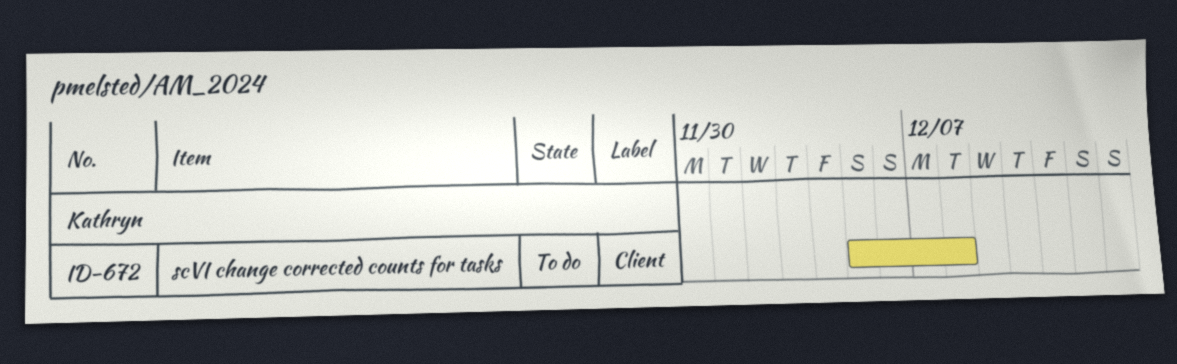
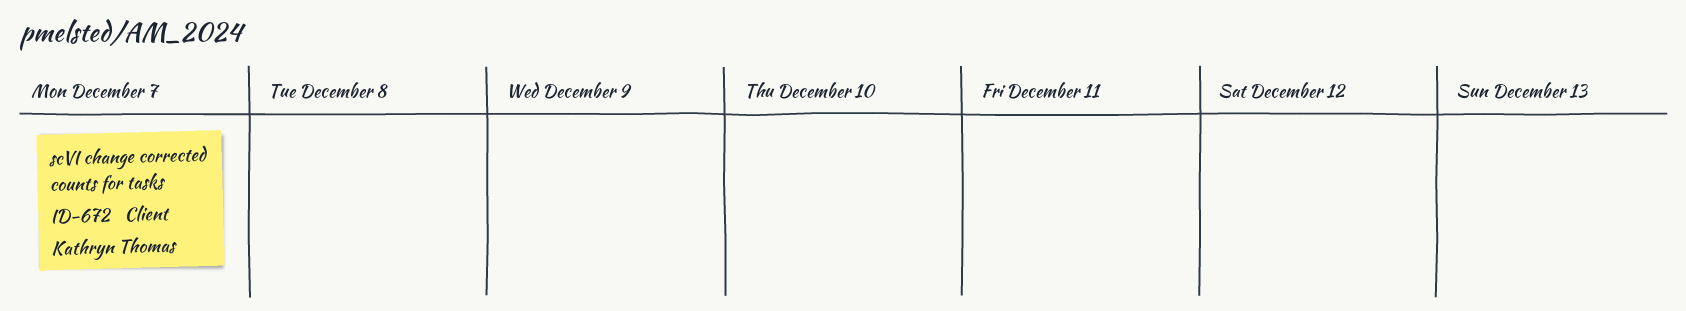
ID-672, due: Dec 8 -> Dec 7

